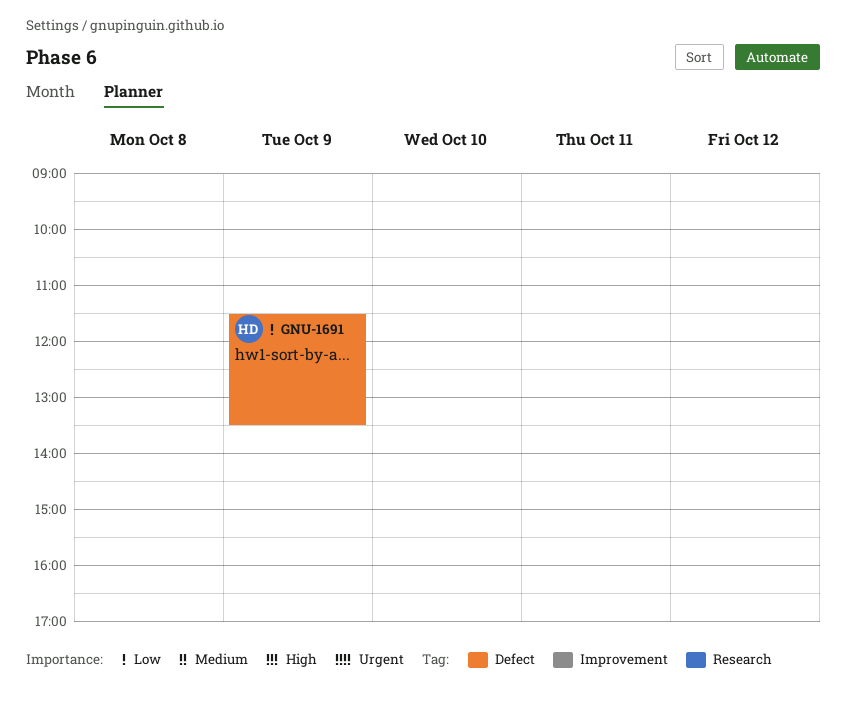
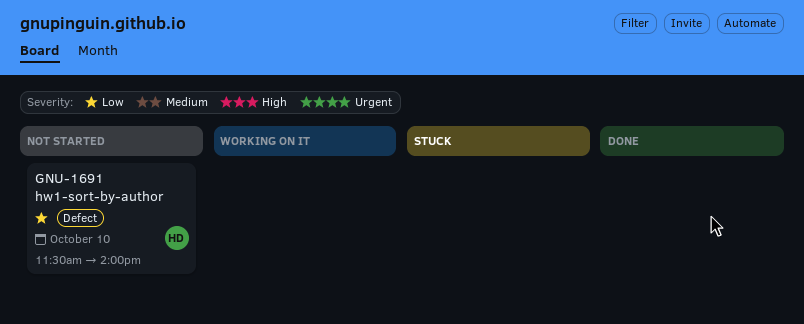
GNU-1691, day: Oct 9 -> Oct 10
GNU-1691, ends: 13:30 -> 14:00

